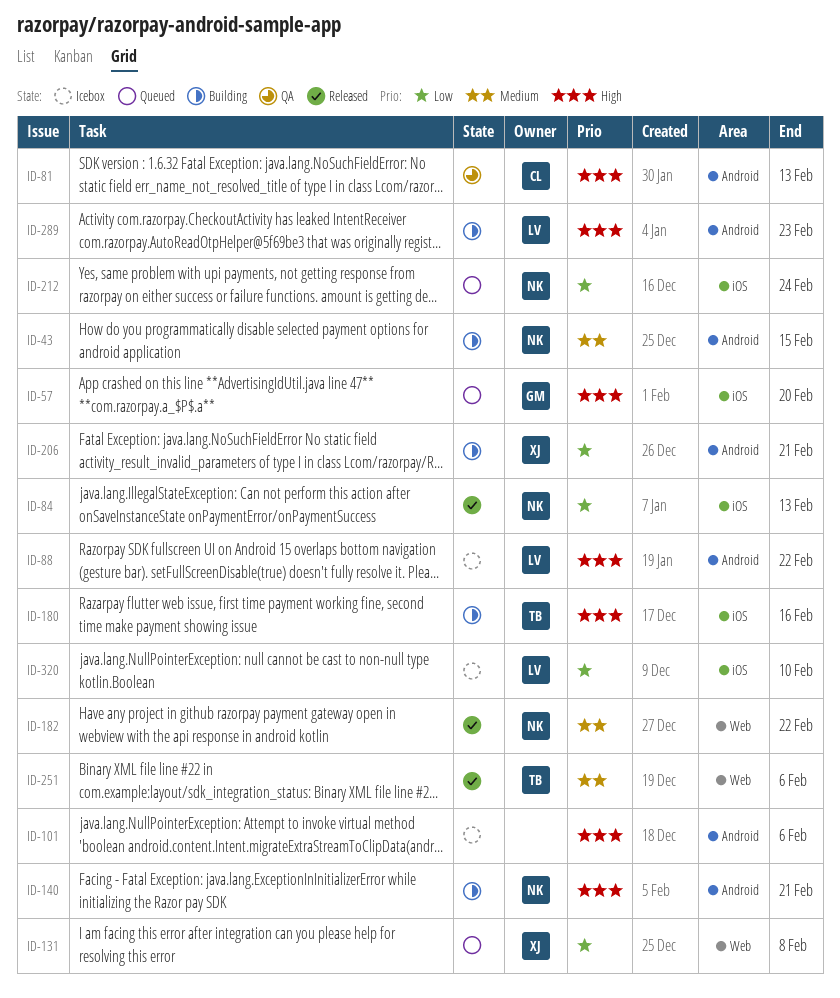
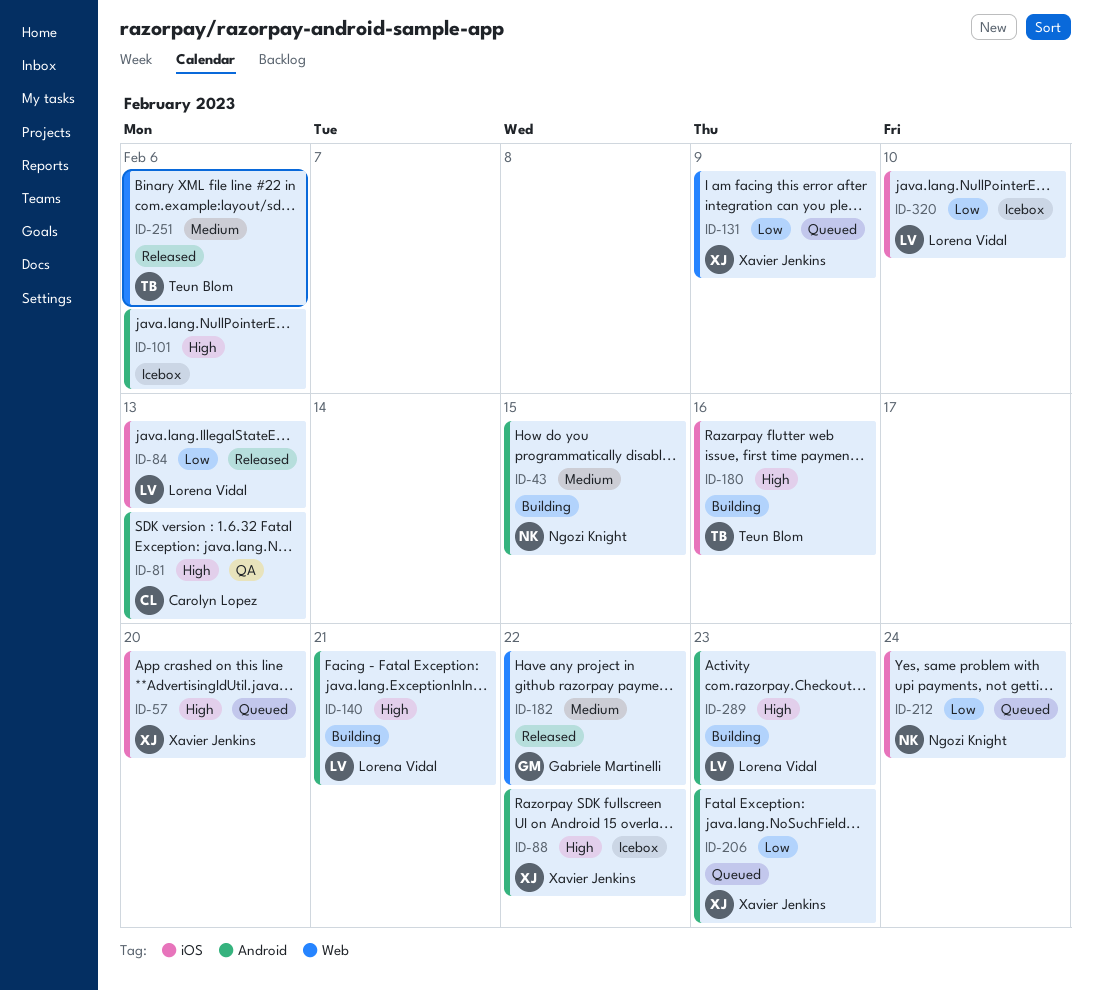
ID-57, owner: Gabriele Martinelli -> Xavier Jenkins
ID-84, owner: Ngozi Knight -> Lorena Vidal
ID-88, owner: Lorena Vidal -> Xavier Jenkins
ID-131, due: Feb 8 -> Feb 9
ID-140, owner: Ngozi Knight -> Lorena Vidal
ID-182, owner: Ngozi Knight -> Gabriele Martinelli
ID-206, status: Building -> Queued
ID-206, due: Feb 21 -> Feb 23

